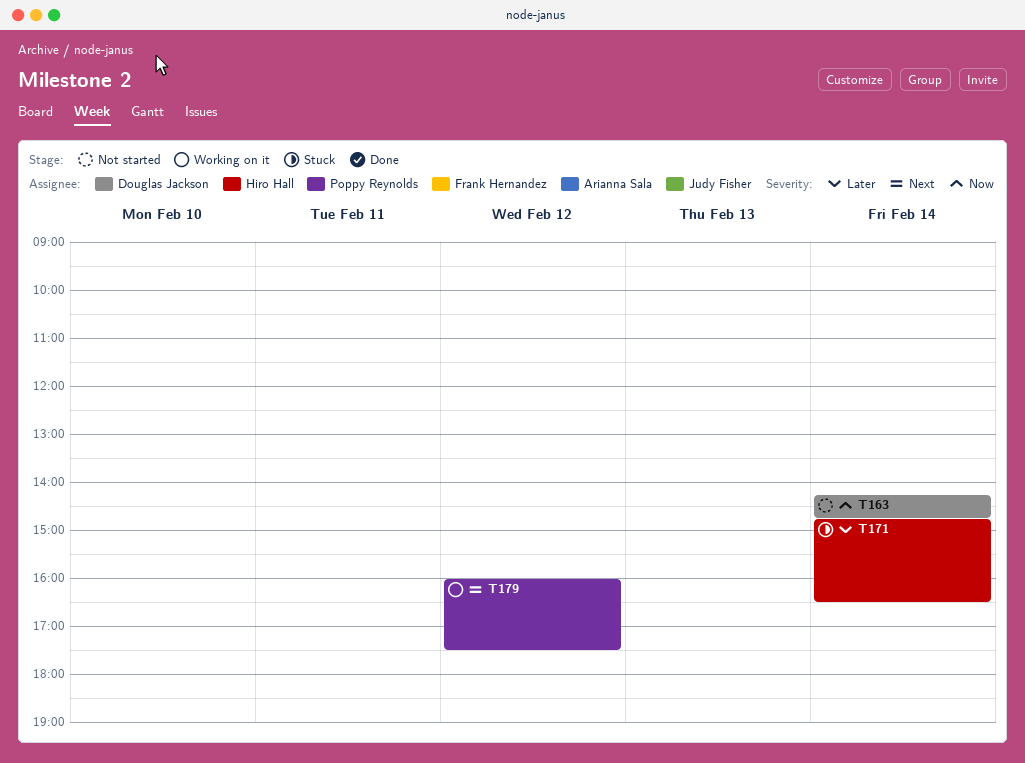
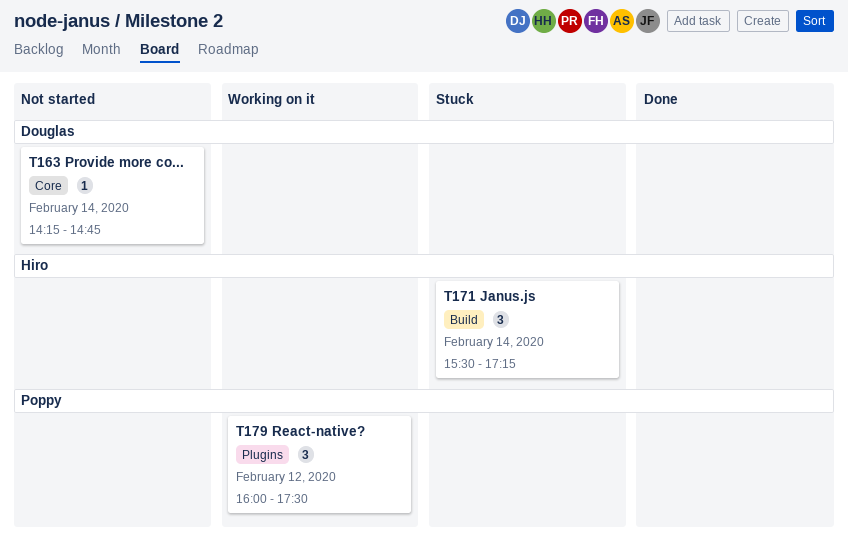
T171, begins: 14:45 -> 15:30
T171, ends: 16:30 -> 17:15

